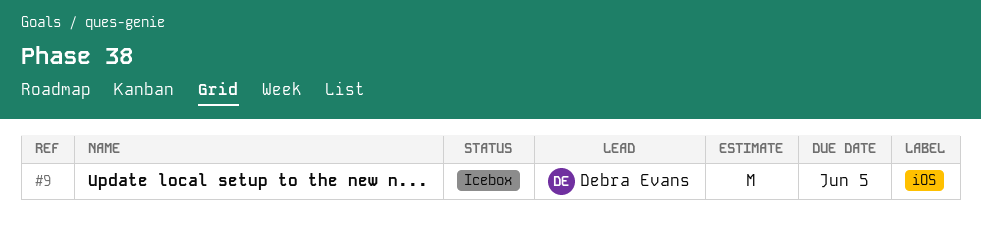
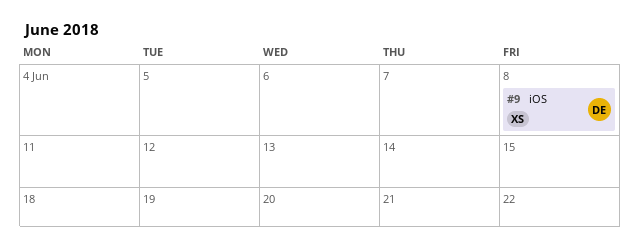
#9, estimate: M -> XS
#9, due: Jun 5 -> Jun 8

